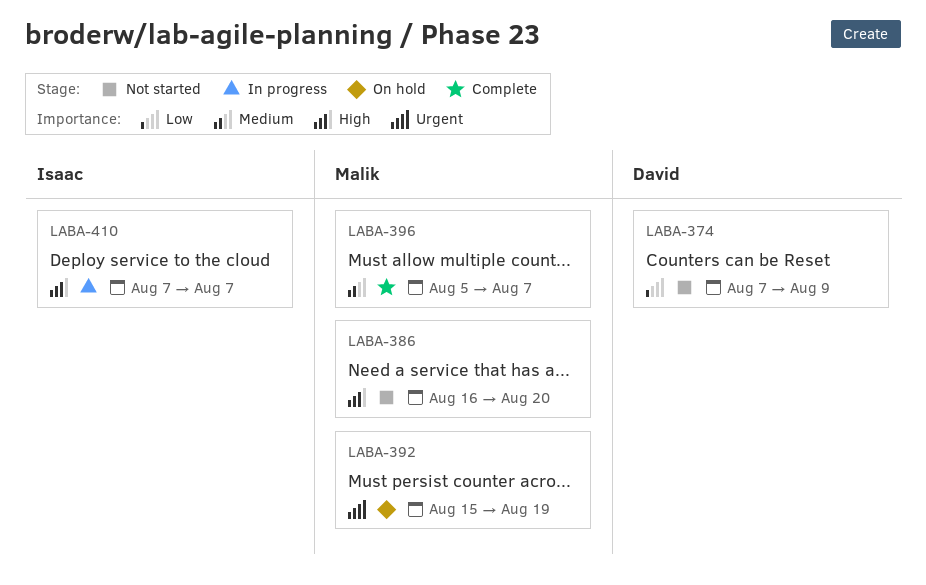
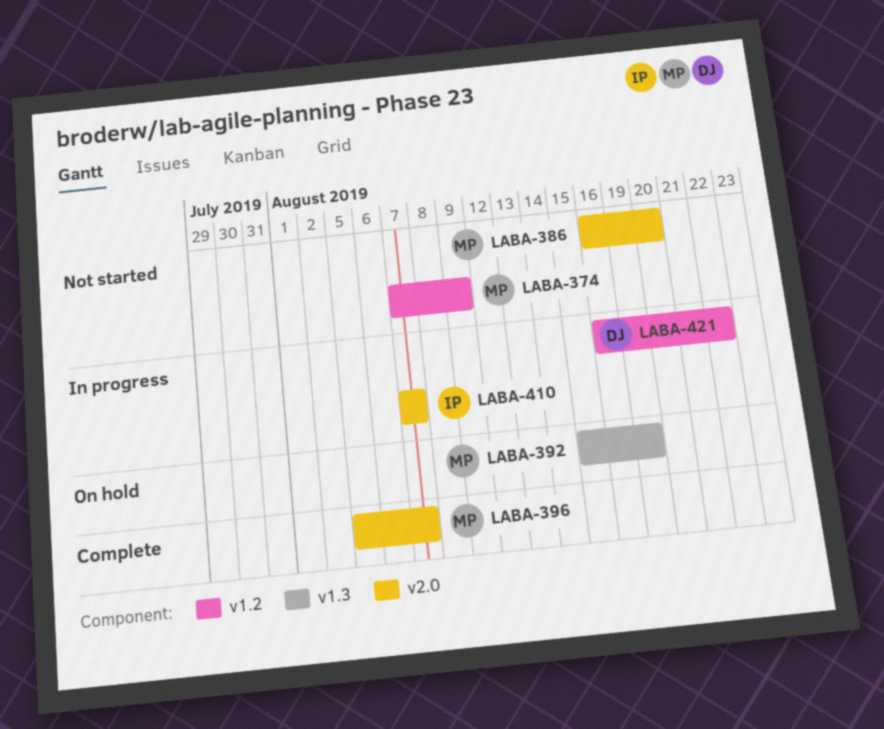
LABA-374, owner: David -> Malik
LABA-421: none -> present

